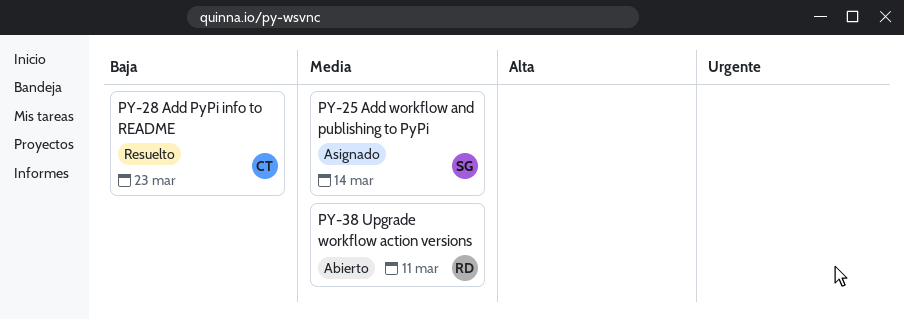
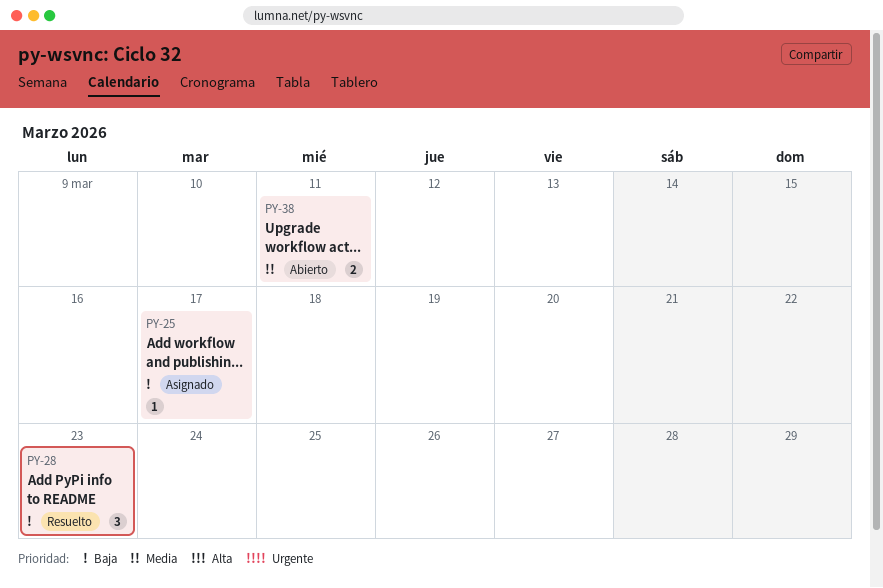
PY-25, priority: Media -> Baja
PY-25, due: Mar 14 -> Mar 17

